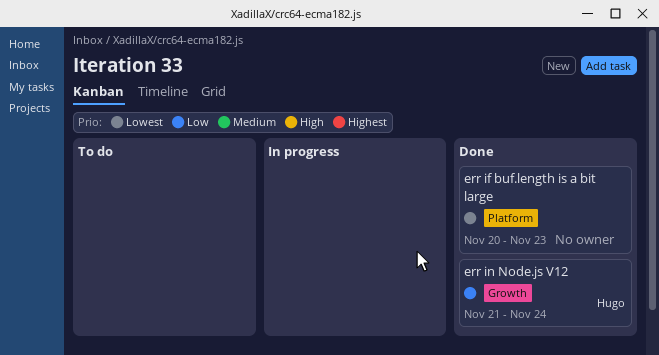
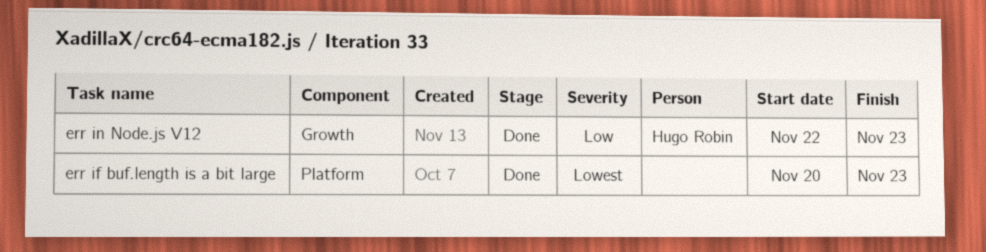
err in Node.js V12, start: Nov 21 -> Nov 22
err in Node.js V12, due: Nov 24 -> Nov 23

